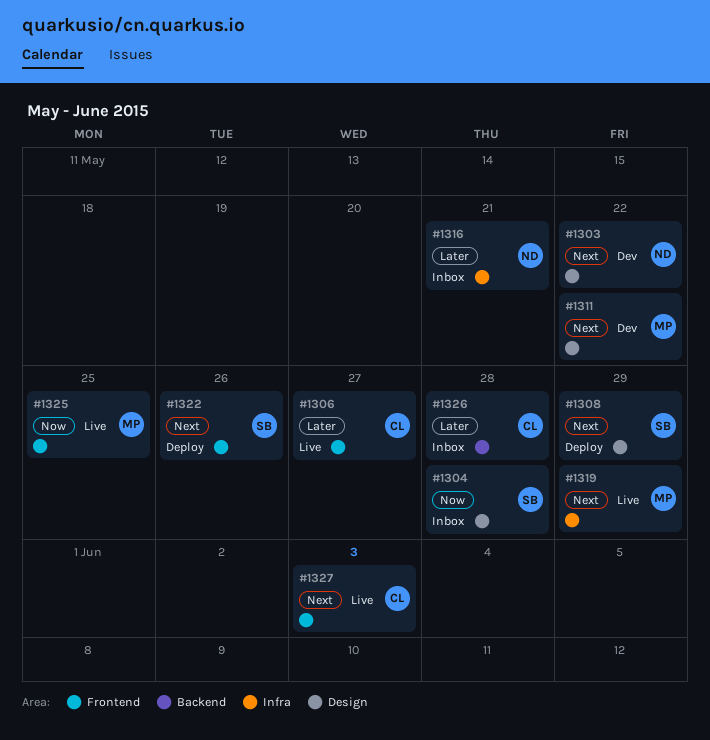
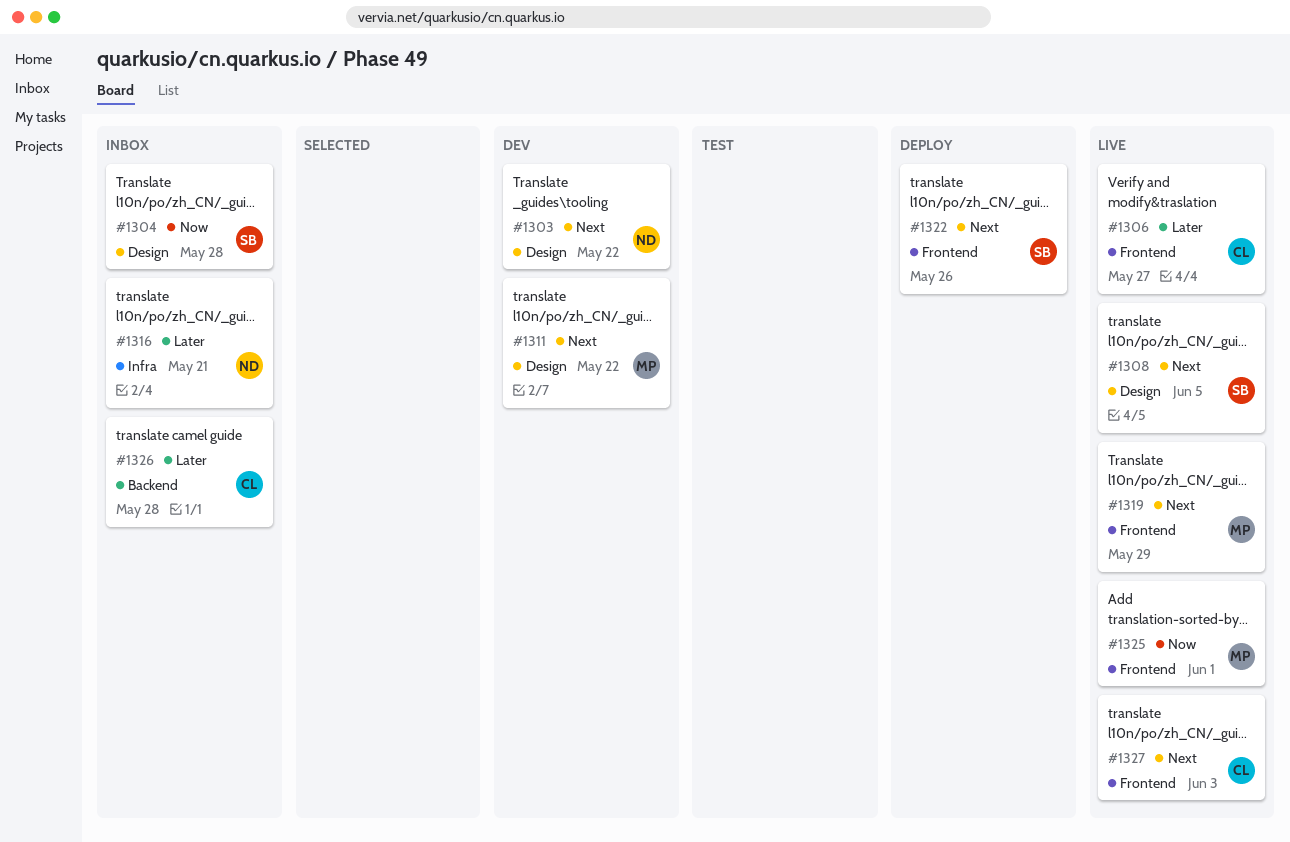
#1308, status: Deploy -> Live
#1308, due: May 29 -> Jun 5
#1319, label: Infra -> Frontend
#1325, due: May 25 -> Jun 1

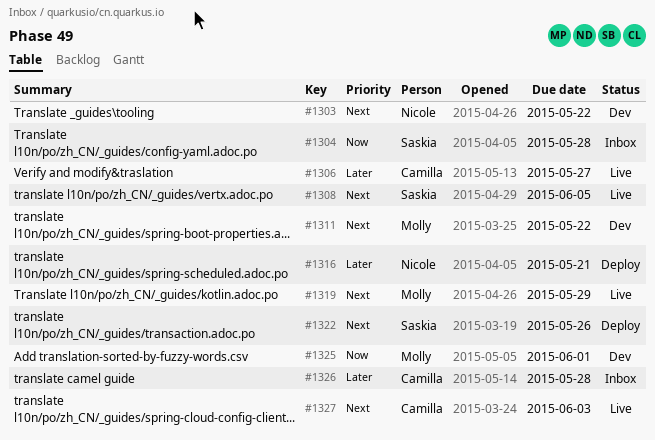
#1316, status: Inbox -> Deploy
#1325, status: Live -> Dev

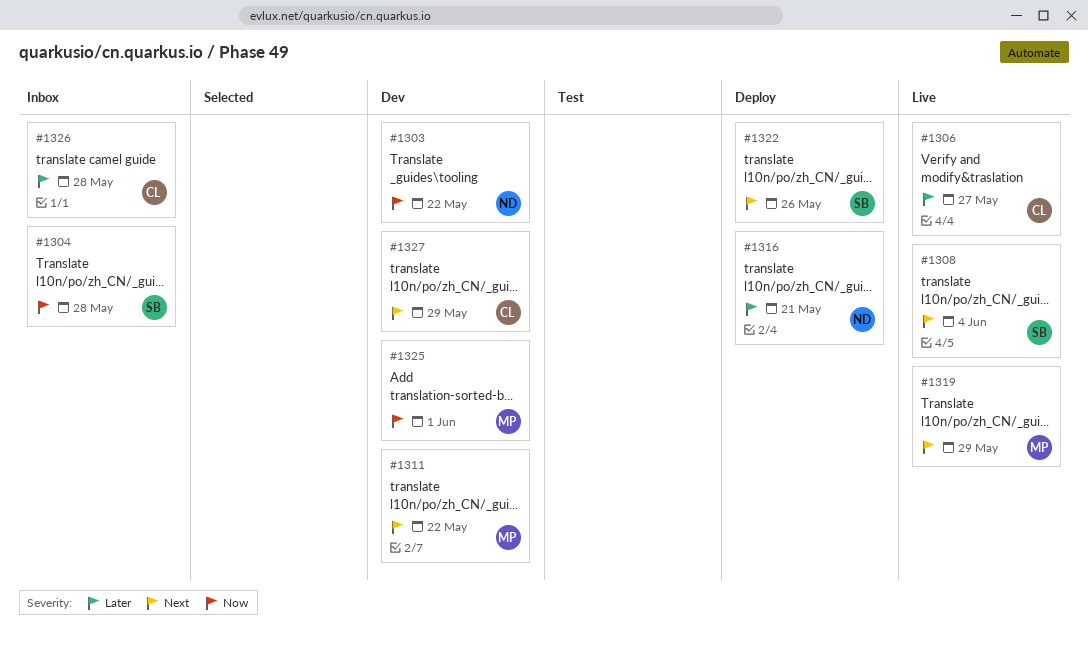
#1303, priority: Next -> Now
#1308, due: Jun 5 -> Jun 4
#1327, status: Live -> Dev
#1327, due: Jun 3 -> May 29

